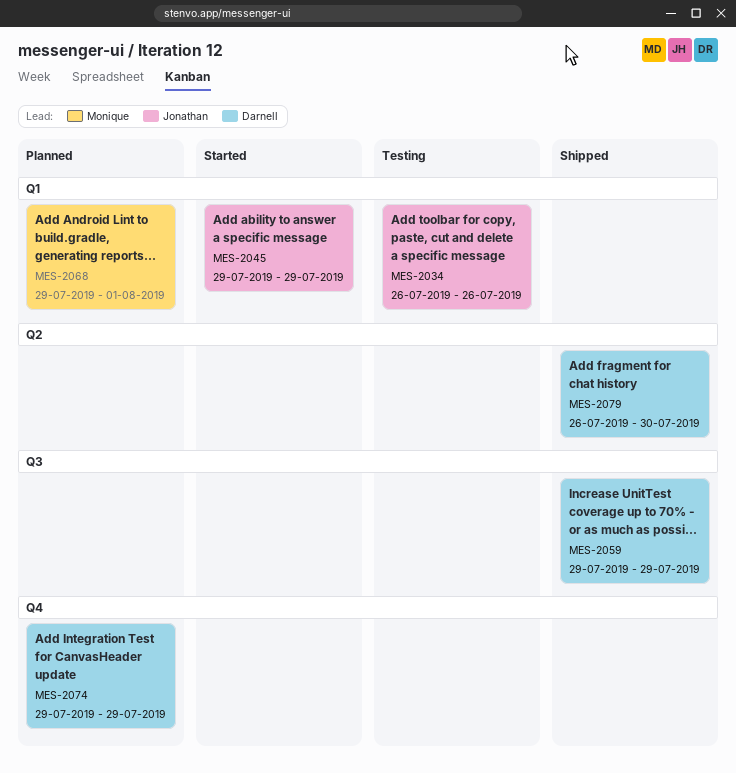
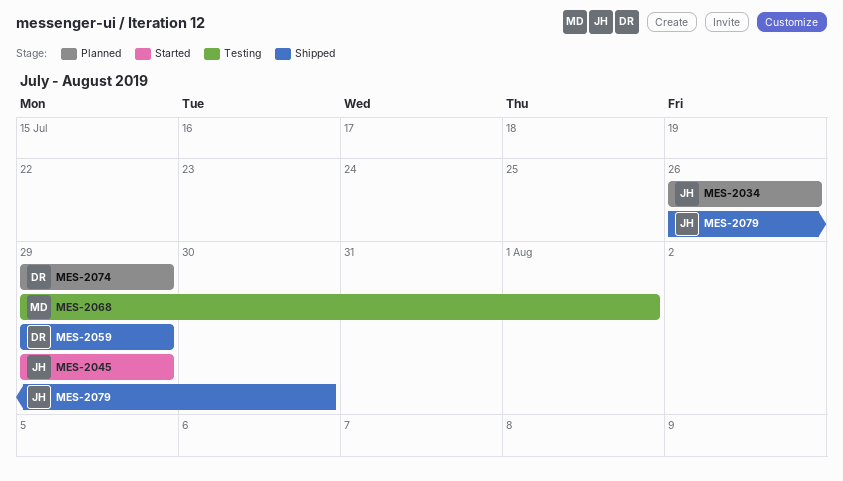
MES-2034, status: Testing -> Planned
MES-2068, status: Planned -> Testing
MES-2079, owner: Darnell -> Jonathan

